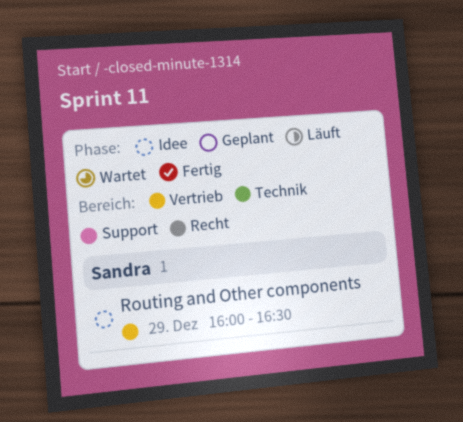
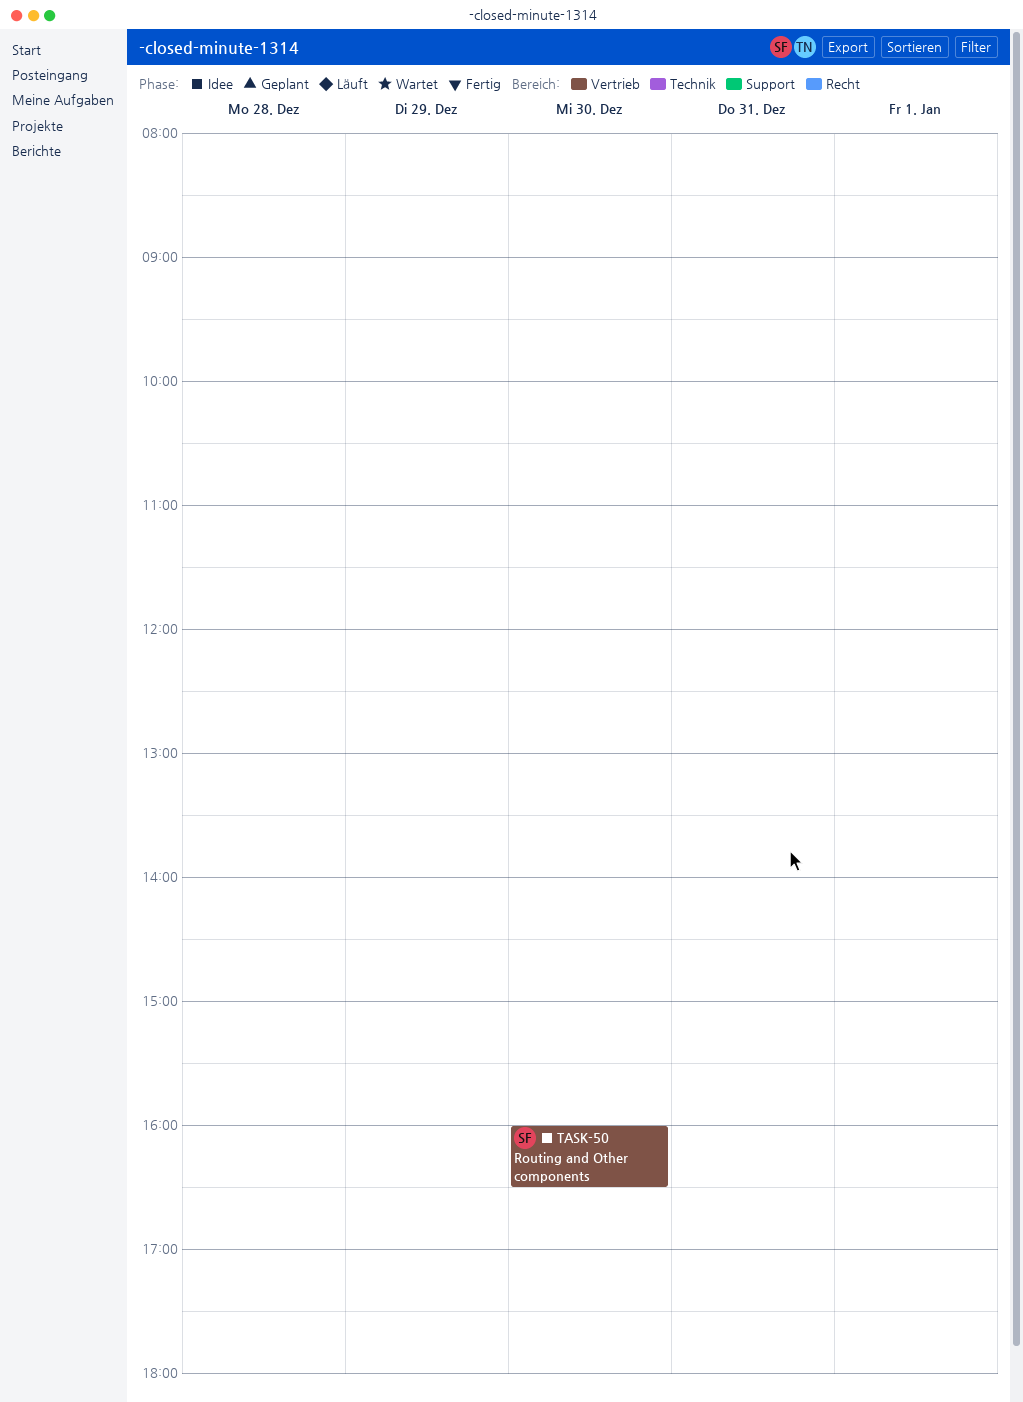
Routing and Other components, day: Dec 29 -> Dec 30

